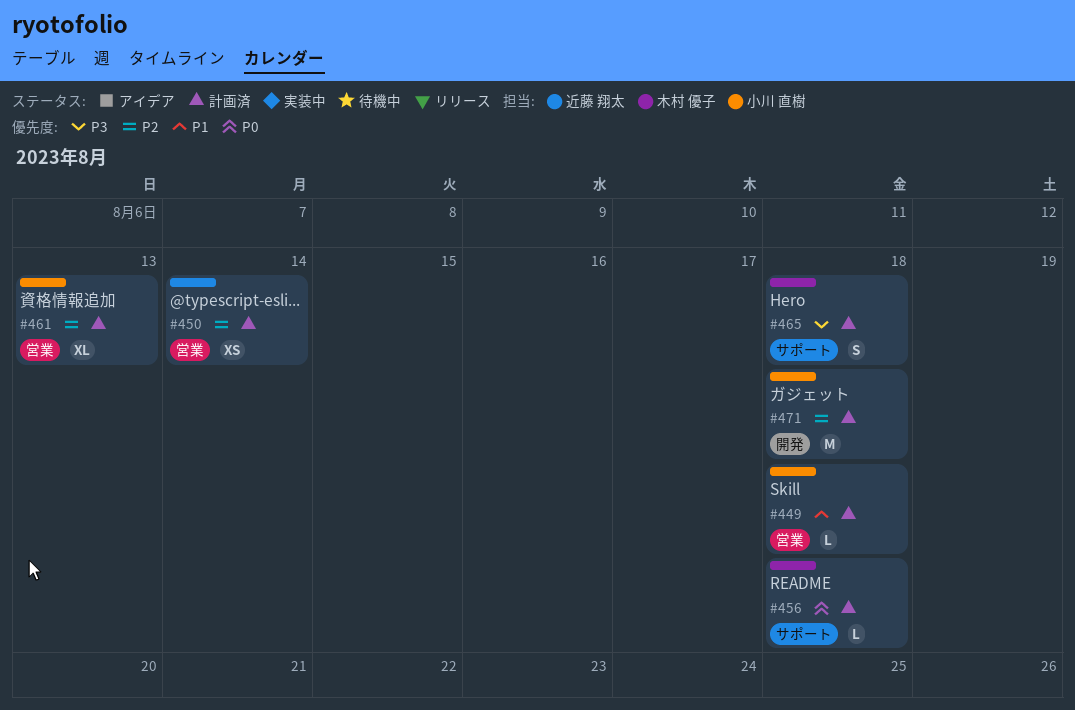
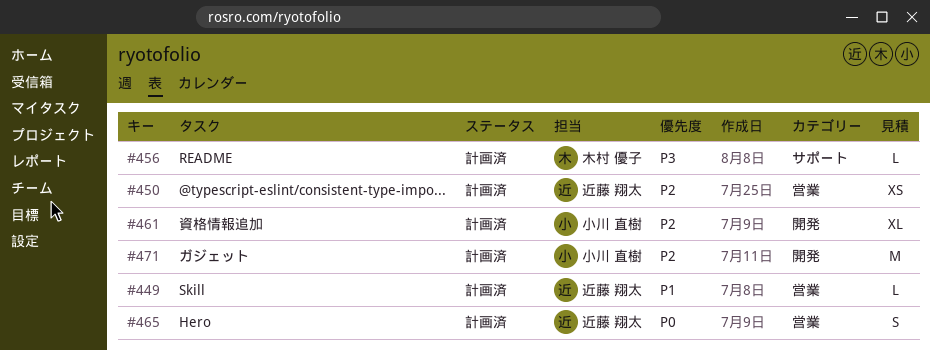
#449, owner: 小川 直樹 -> 近藤 翔太
#456, priority: P0 -> P3
#461, label: 営業 -> 開発
#465, owner: 木村 優子 -> 近藤 翔太
#465, priority: P3 -> P0
#465, label: サポート -> 営業

